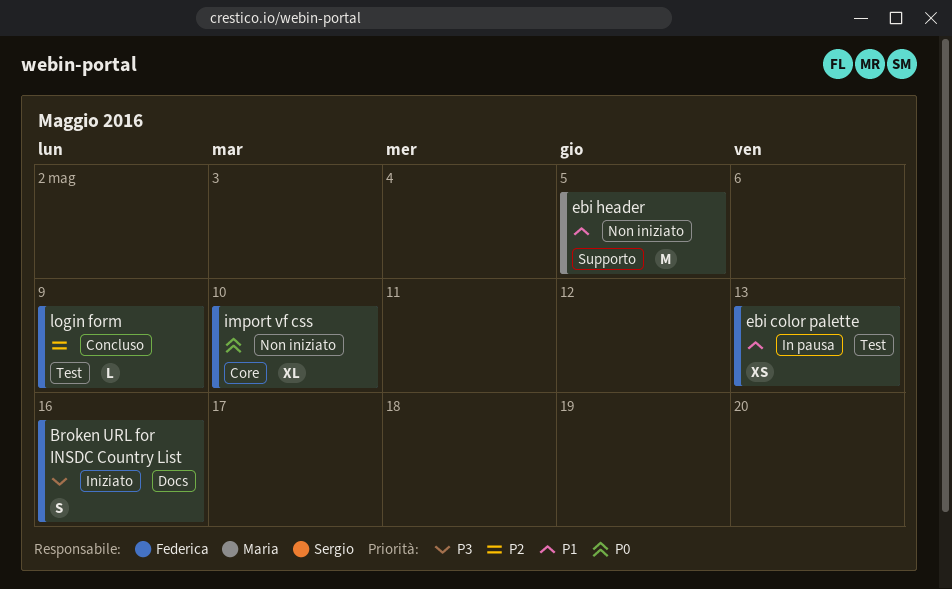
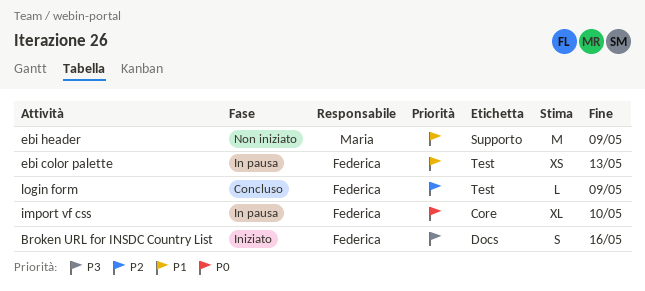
ebi header, due: May 5 -> May 9
import vf css, status: Non iniziato -> In pausa

